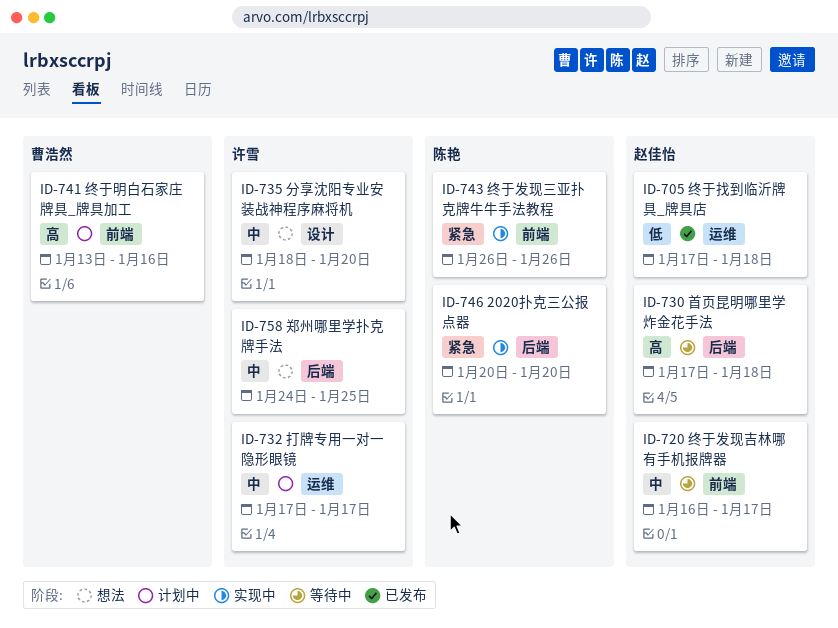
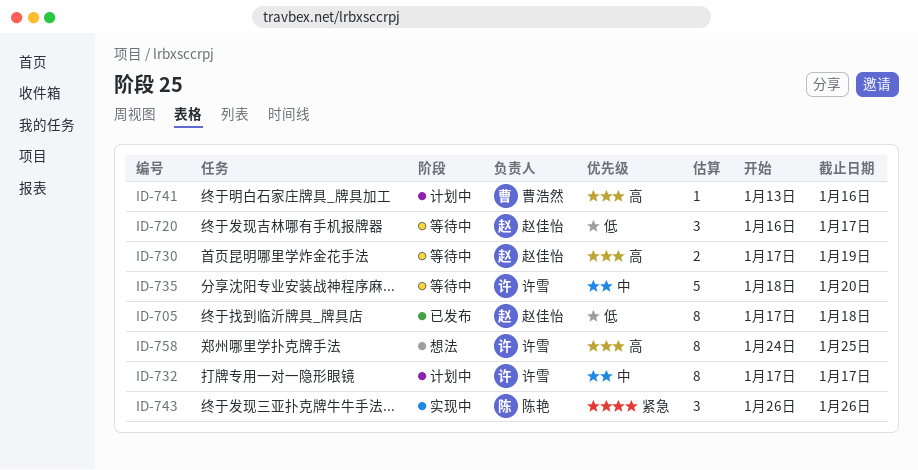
ID-720, priority: 中 -> 低
ID-730, due: Jan 18 -> Jan 19
ID-735, status: 想法 -> 等待中
ID-746: present -> none
ID-758, priority: 中 -> 高

